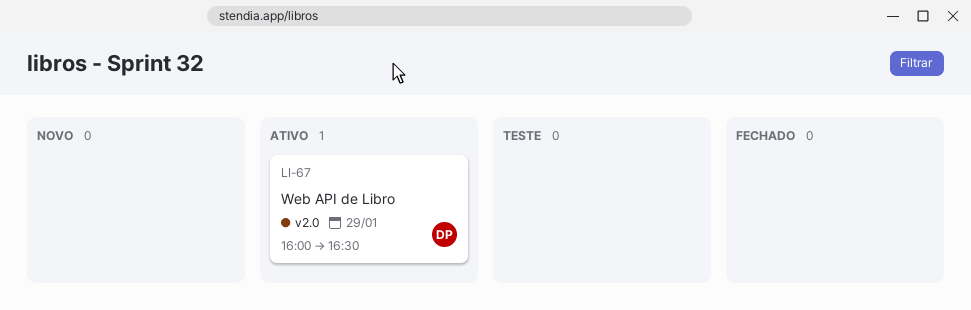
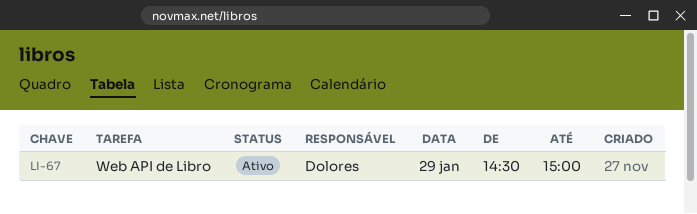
LI-67, begins: 16:00 -> 14:30
LI-67, ends: 16:30 -> 15:00

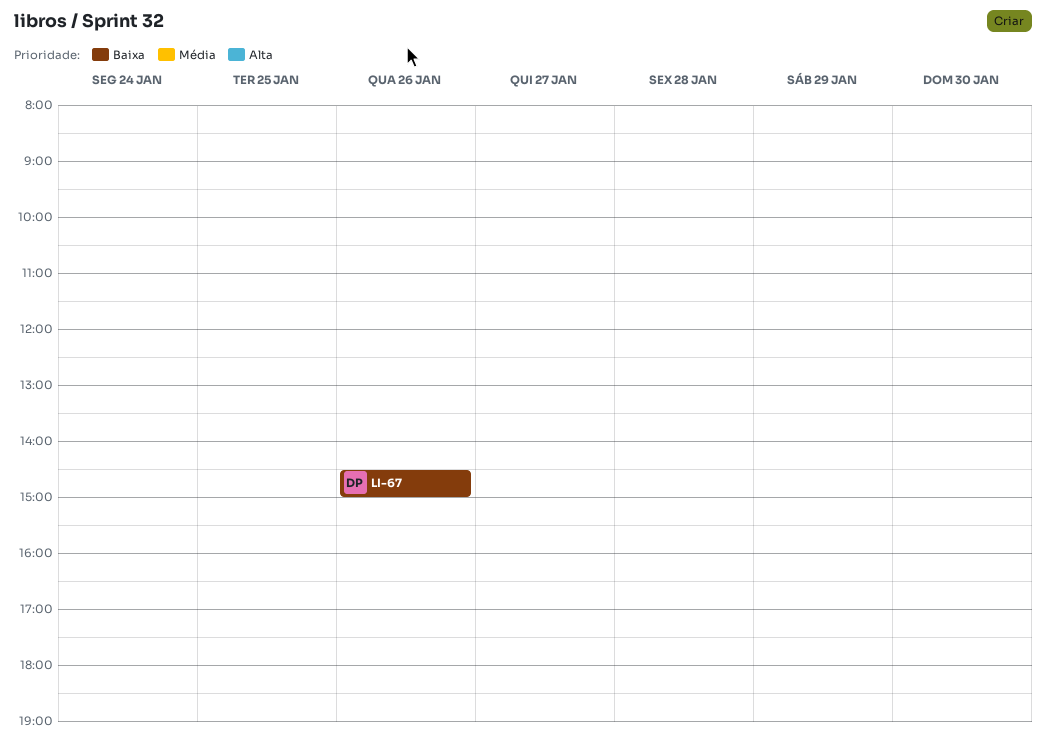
LI-67, day: Jan 29 -> Jan 26

